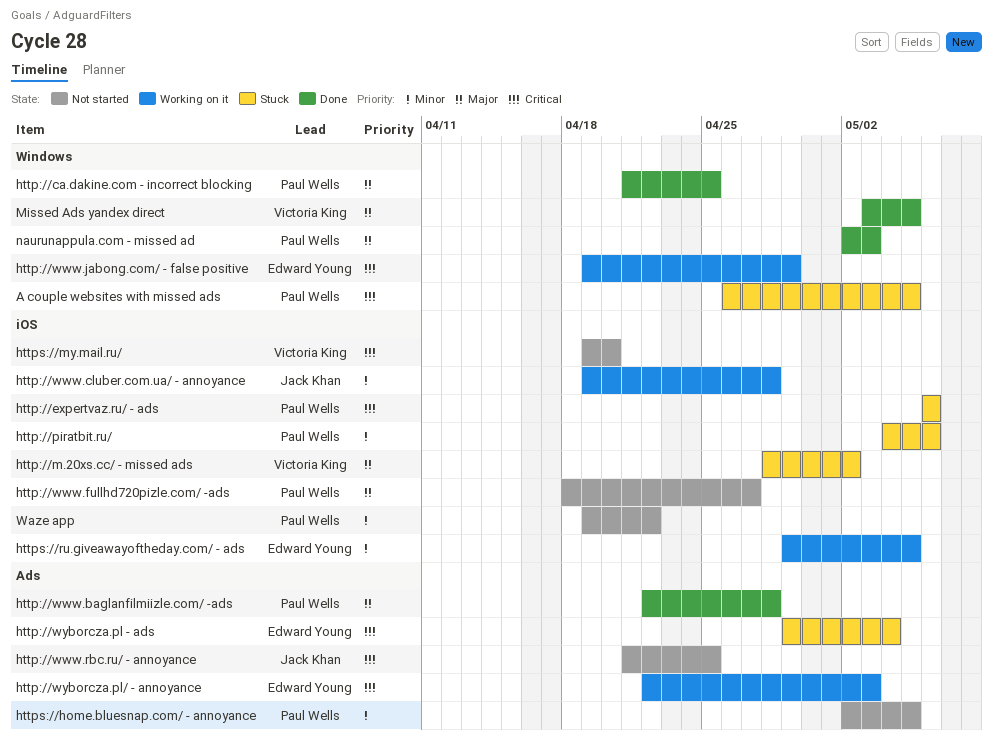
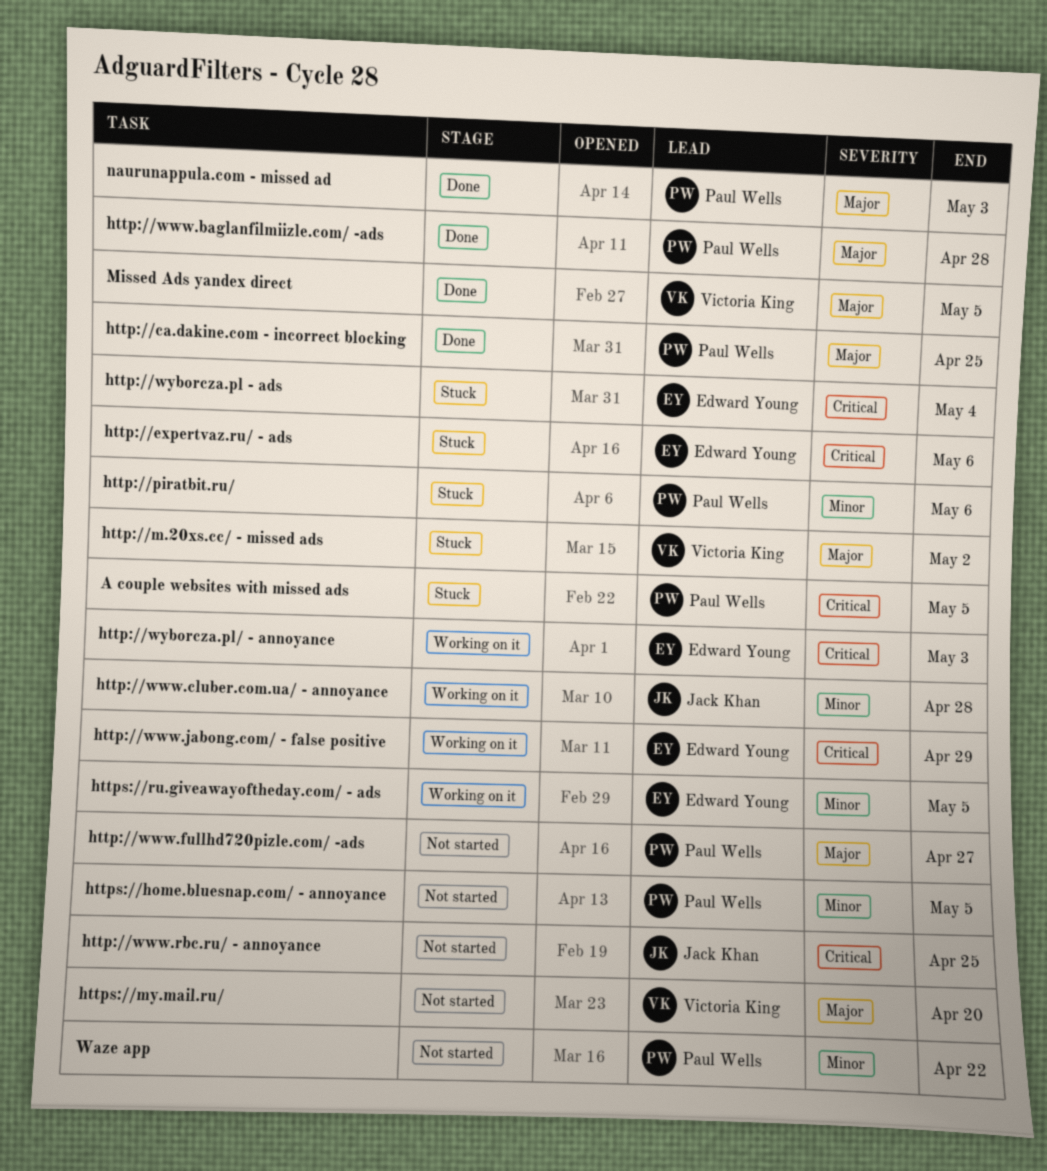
http://expertvaz.ru/ - ads, owner: Paul Wells -> Edward Young
https://my.mail.ru/, priority: Critical -> Major

